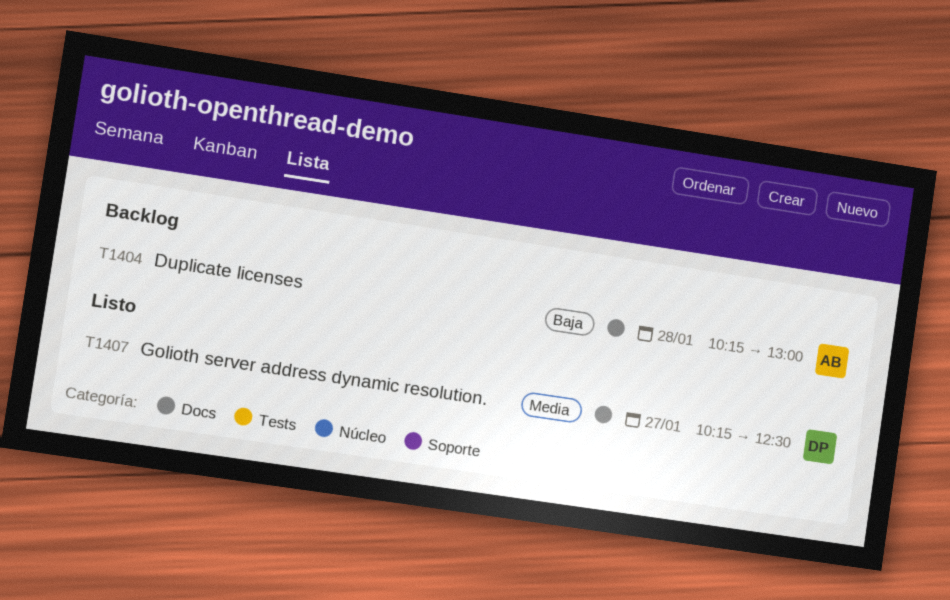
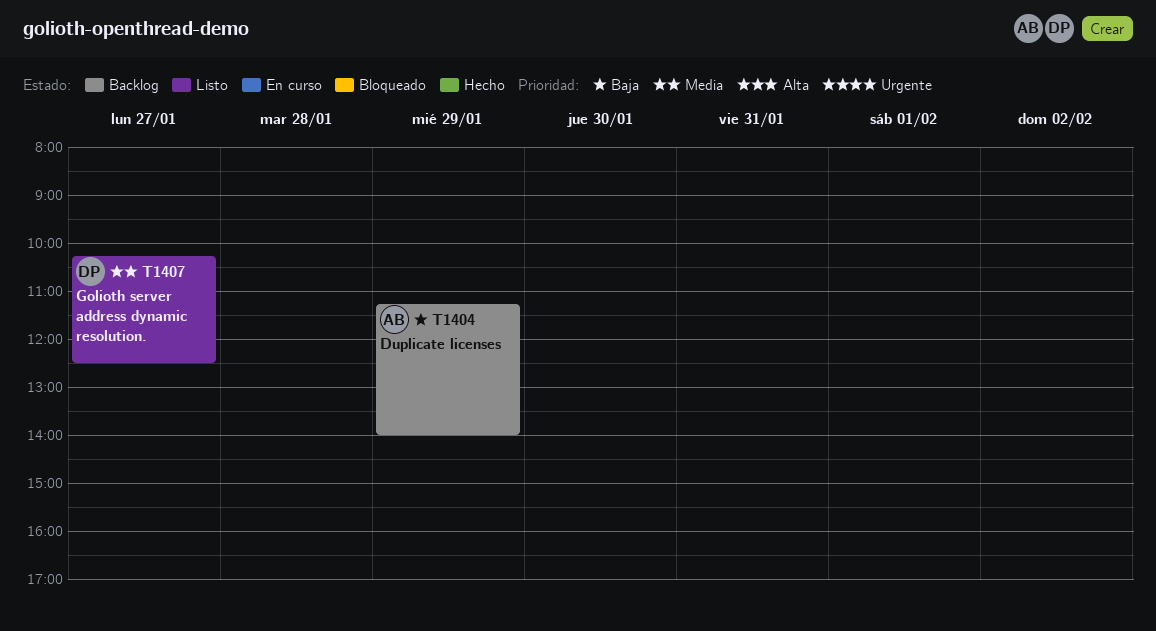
T1404, day: Jan 28 -> Jan 29
T1404, begins: 10:15 -> 11:15
T1404, ends: 13:00 -> 14:00

